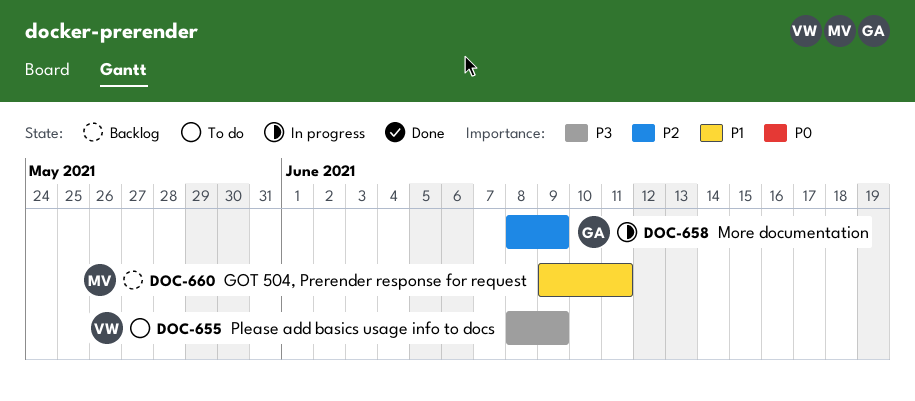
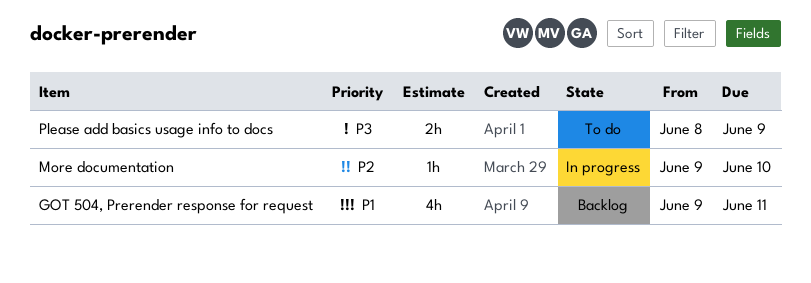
More documentation, start: Jun 8 -> Jun 9
More documentation, due: Jun 9 -> Jun 10

